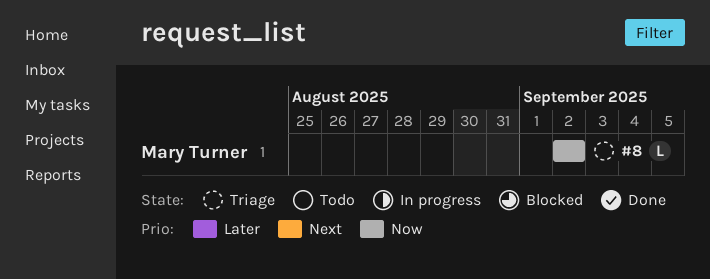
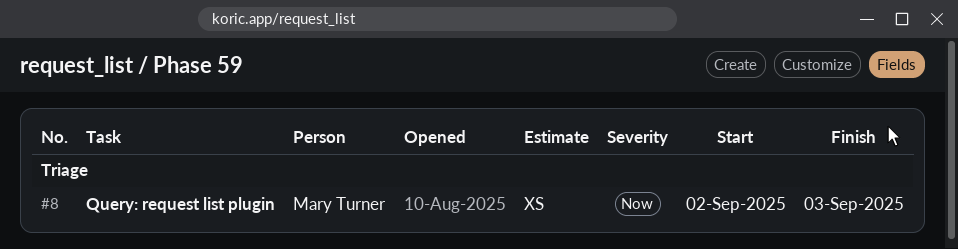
#8, estimate: L -> XS
#8, due: Sep 2 -> Sep 3

